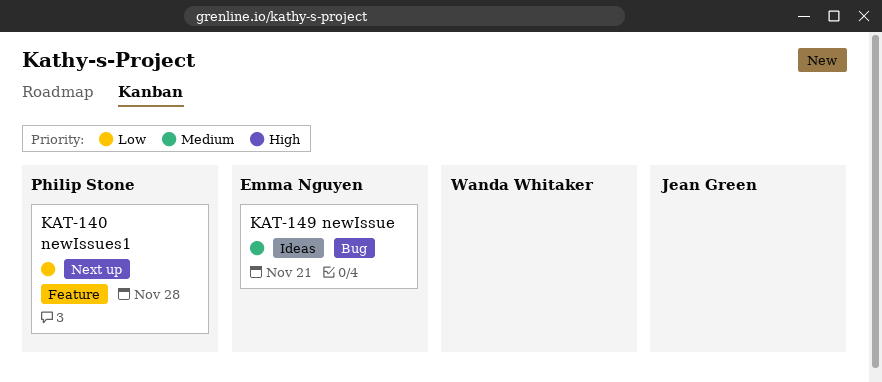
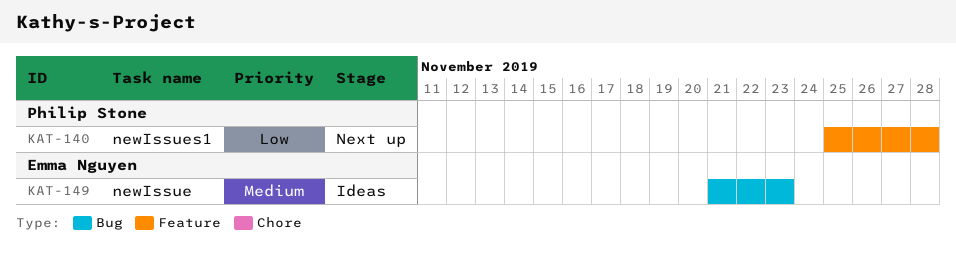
KAT-149, due: Nov 21 -> Nov 23

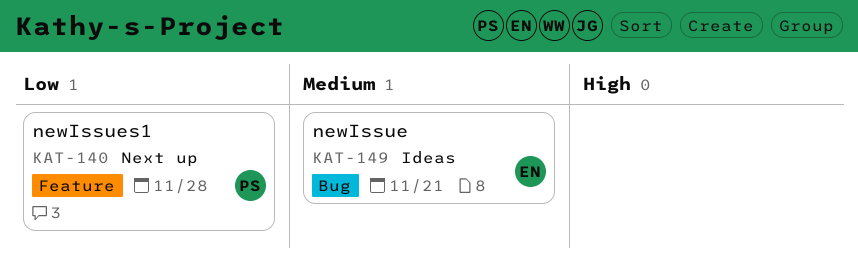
KAT-149, due: Nov 23 -> Nov 21

